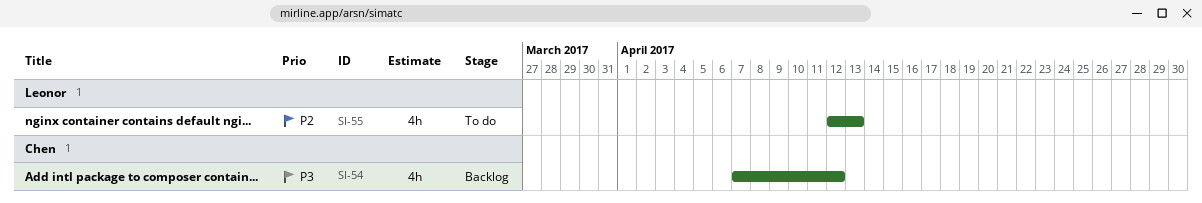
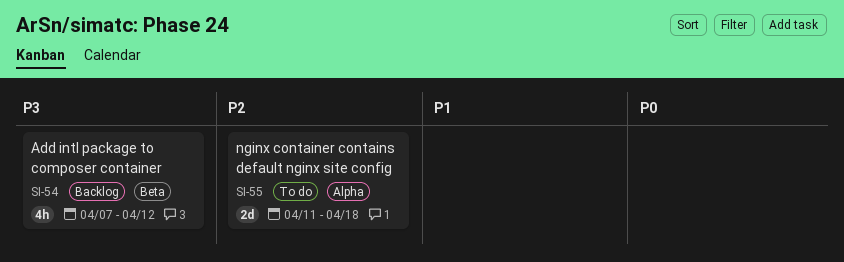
SI-55, estimate: 4h -> 2d
SI-55, start: Apr 12 -> Apr 11
SI-55, due: Apr 13 -> Apr 18

